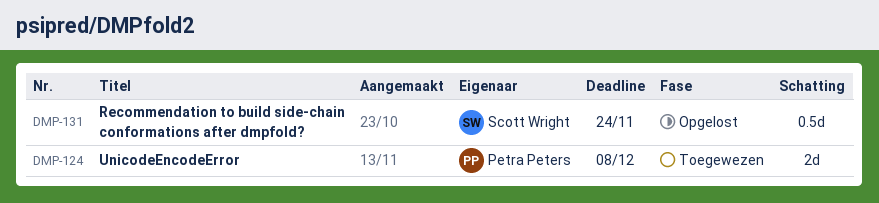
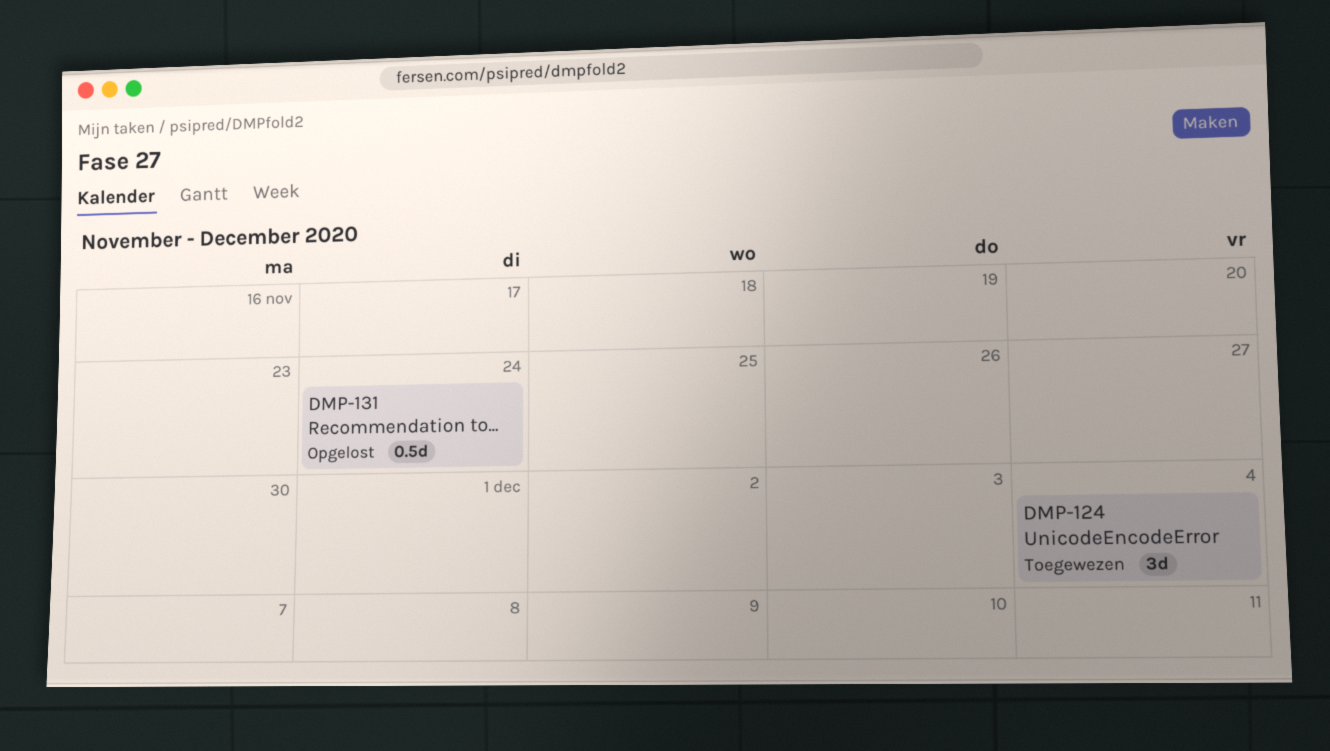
DMP-124, estimate: 2d -> 3d
DMP-124, due: Dec 8 -> Dec 4

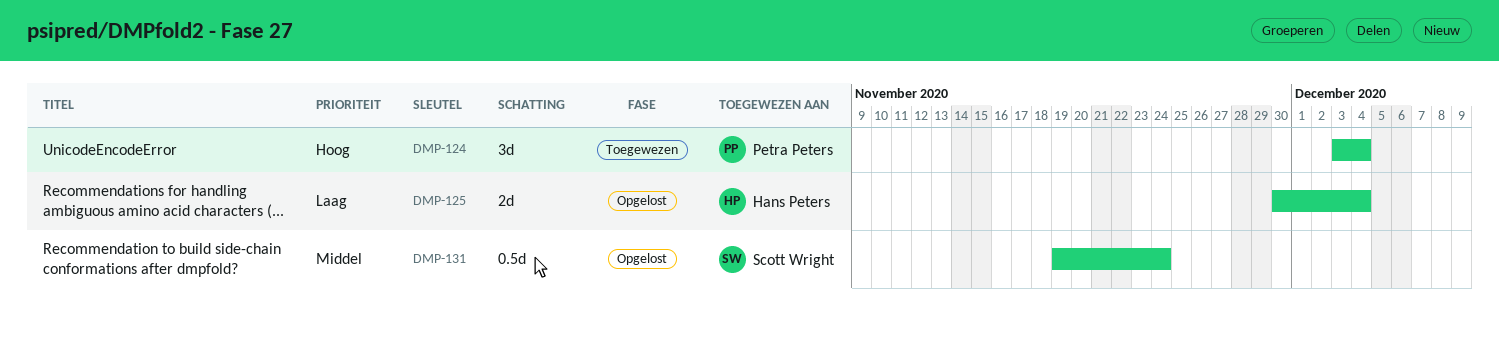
DMP-125: none -> present

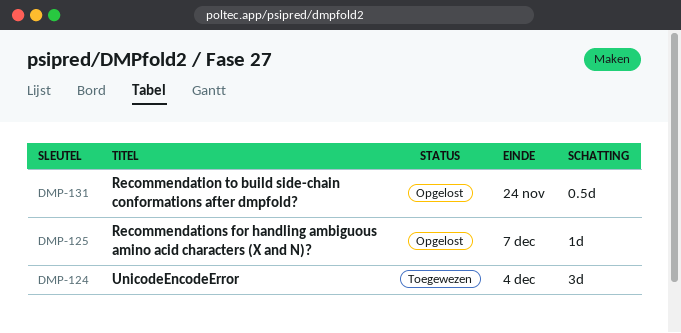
DMP-125, estimate: 2d -> 1d
DMP-125, due: Dec 4 -> Dec 7

